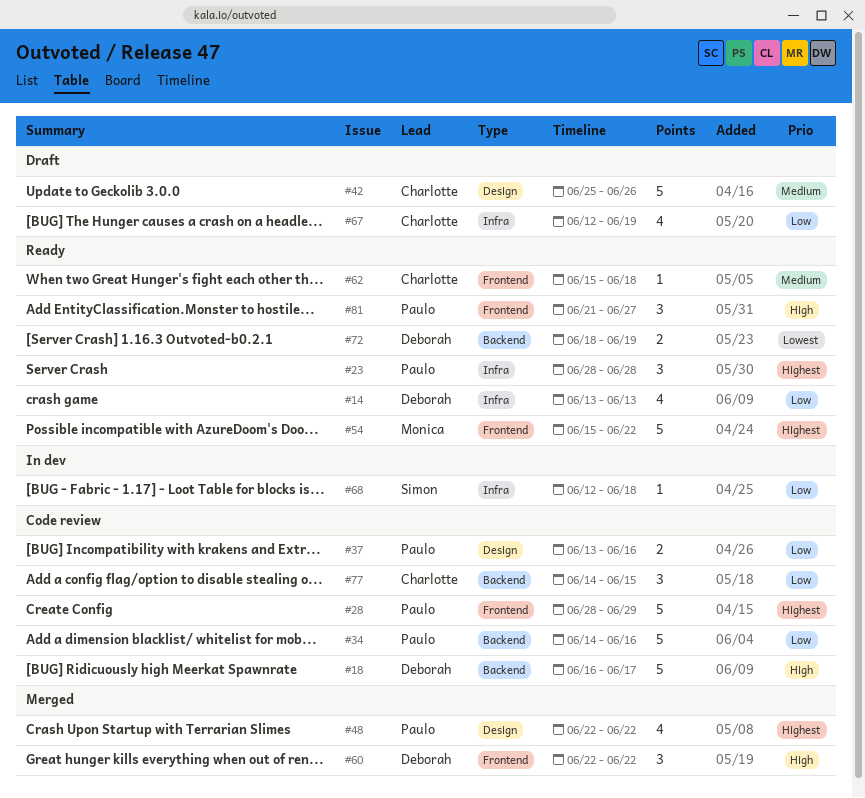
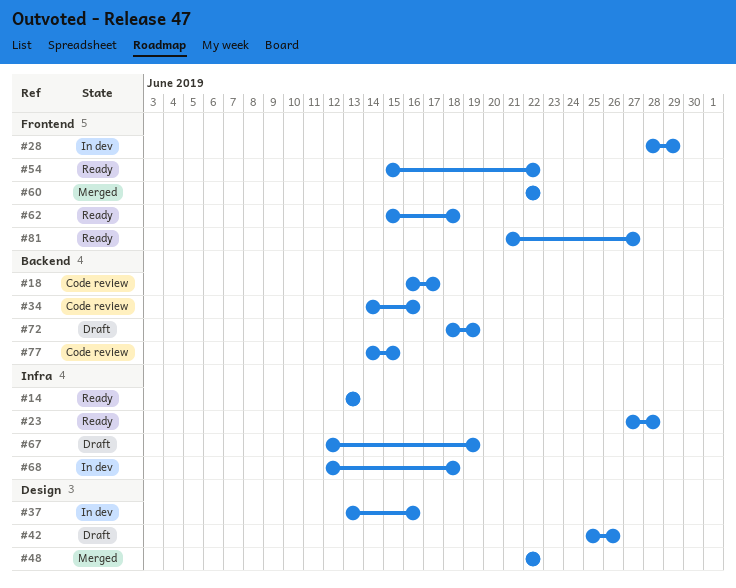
#23, start: Jun 28 -> Jun 27
#28, status: Code review -> In dev
#37, status: Code review -> In dev
#72, status: Ready -> Draft

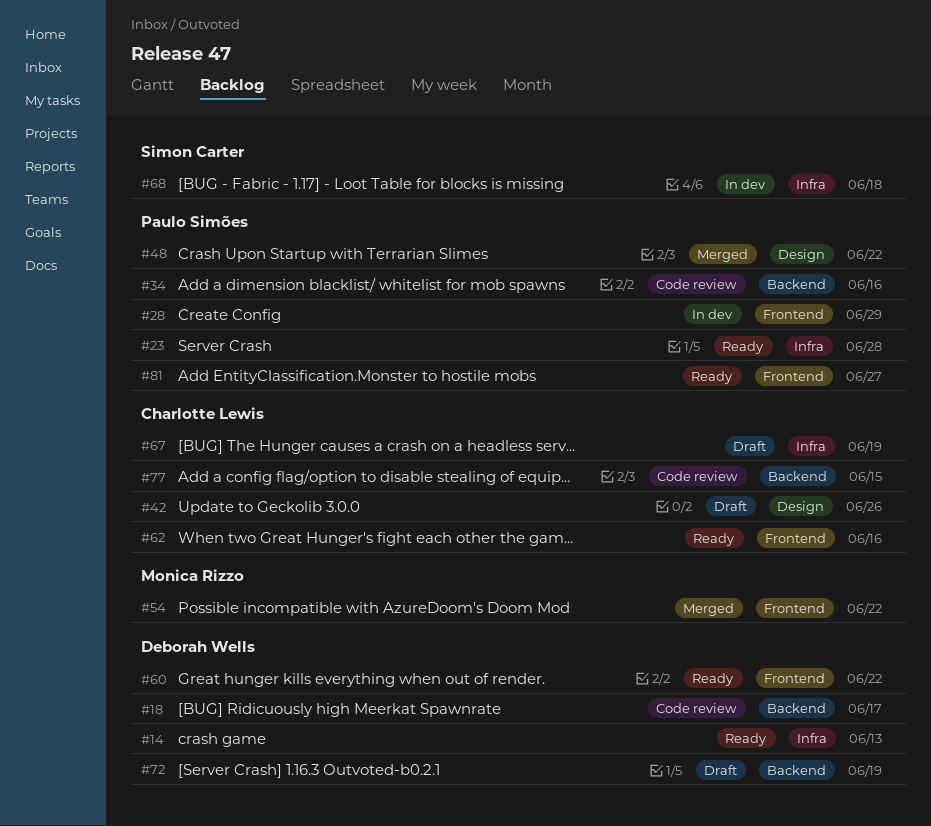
#37: present -> none
#54, status: Ready -> Merged
#60, status: Merged -> Ready
#62, due: Jun 18 -> Jun 16

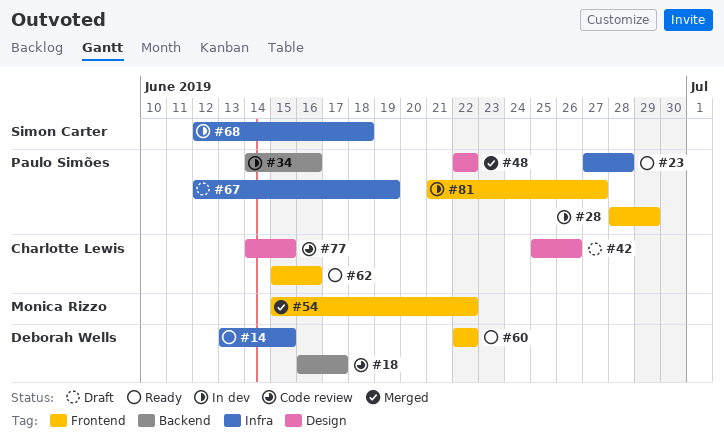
#14, due: Jun 13 -> Jun 15
#34, status: Code review -> In dev
#67, owner: Charlotte Lewis -> Paulo Simões
#72: present -> none
#77, label: Backend -> Design
#81, status: Ready -> In dev

